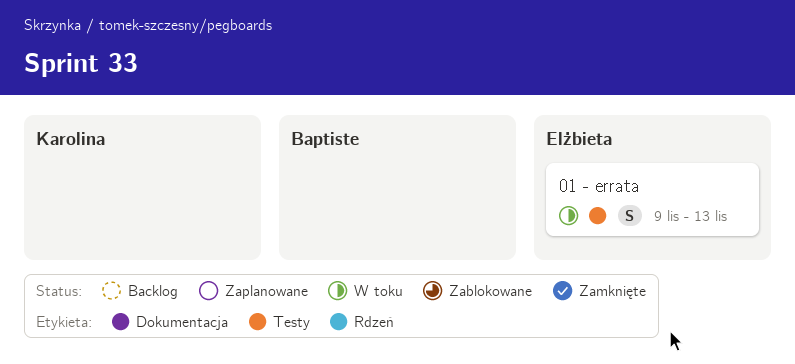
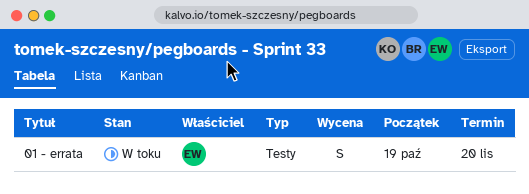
01 - errata, start: Nov 9 -> Oct 19
01 - errata, due: Nov 13 -> Nov 20

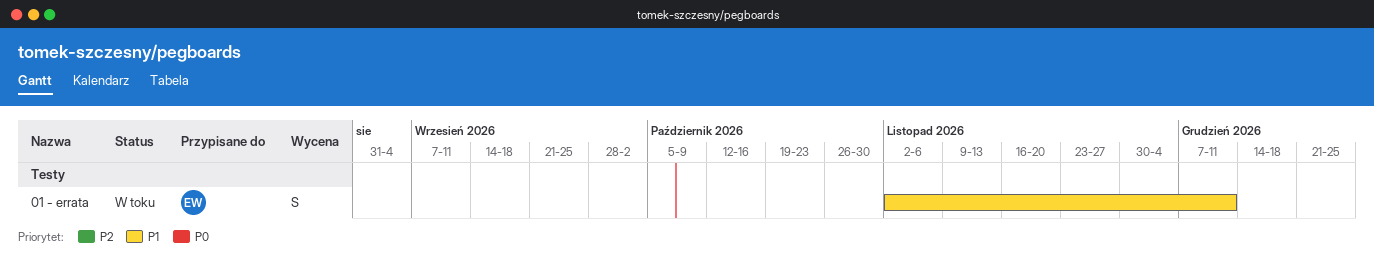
01 - errata, start: Oct 19 -> Nov 2
01 - errata, due: Nov 20 -> Dec 11

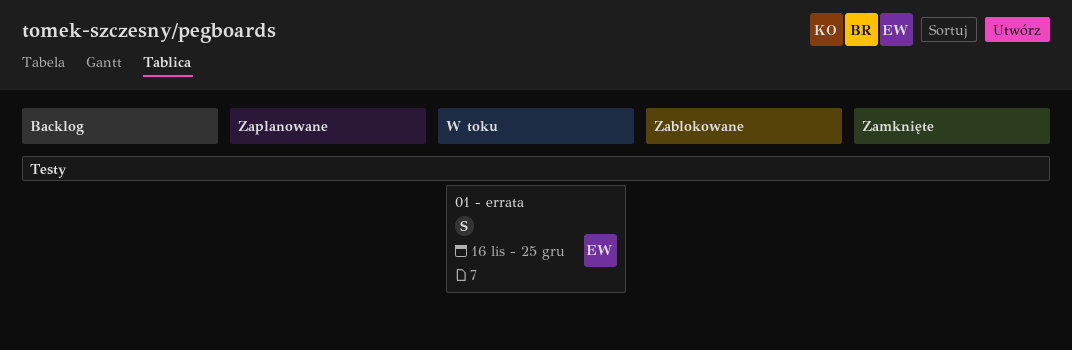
01 - errata, start: Nov 2 -> Nov 16
01 - errata, due: Dec 11 -> Dec 25

